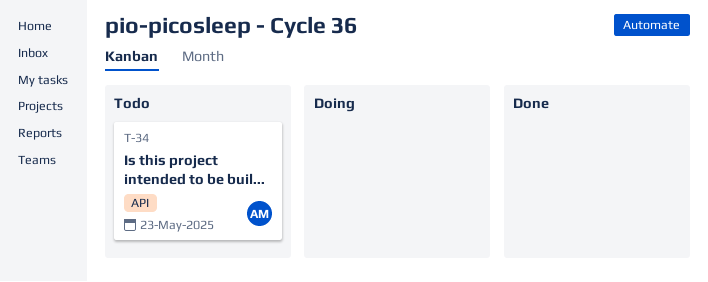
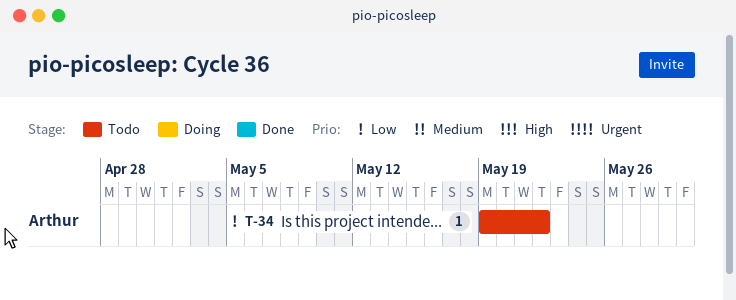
T-34, due: May 23 -> May 22

